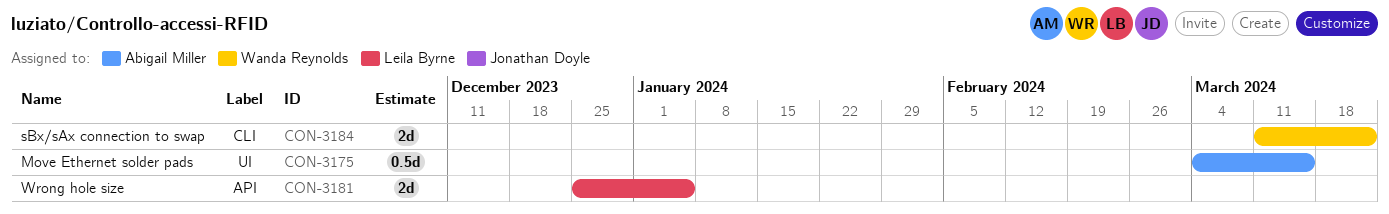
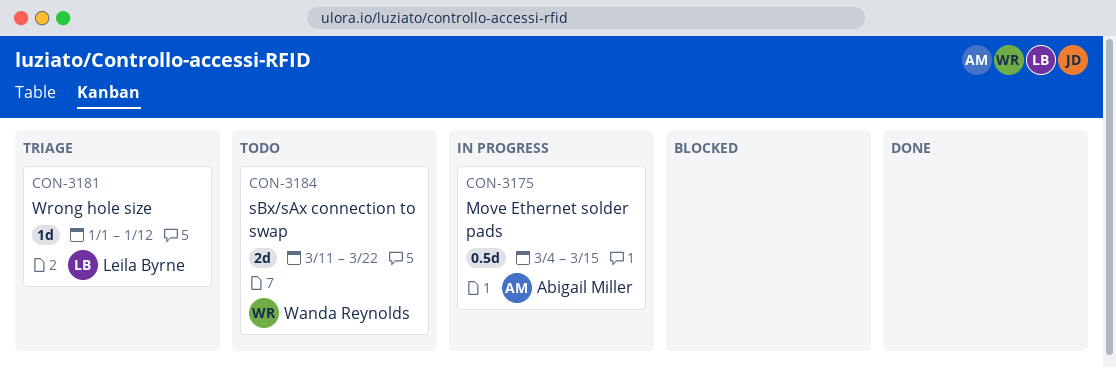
CON-3181, estimate: 2d -> 1d
CON-3181, start: Dec 25 -> Jan 1
CON-3181, due: Jan 5 -> Jan 12

